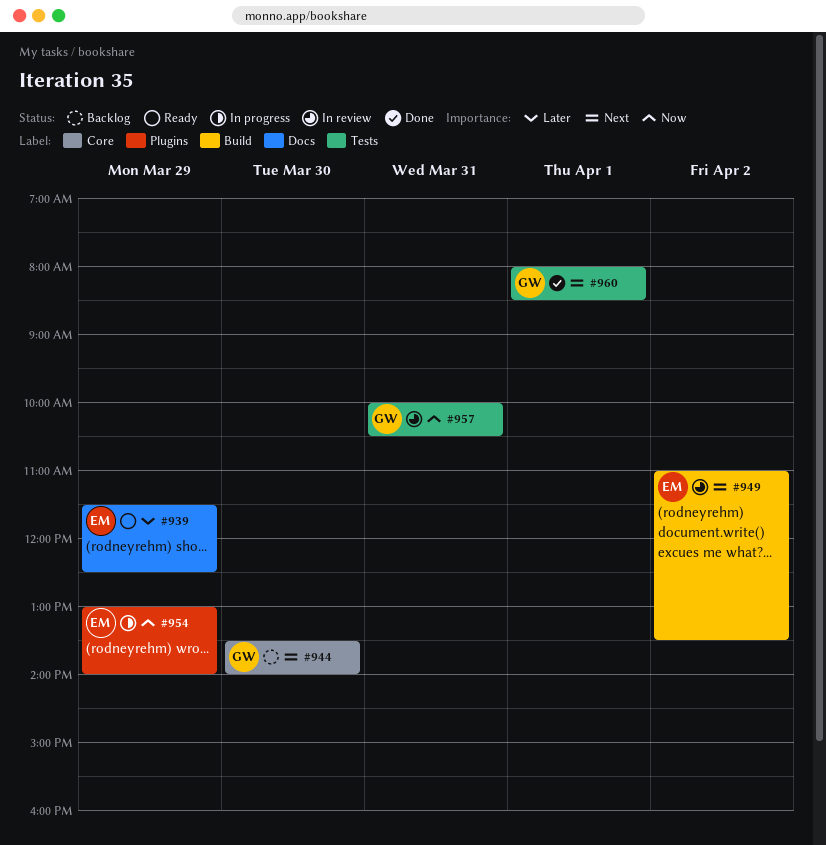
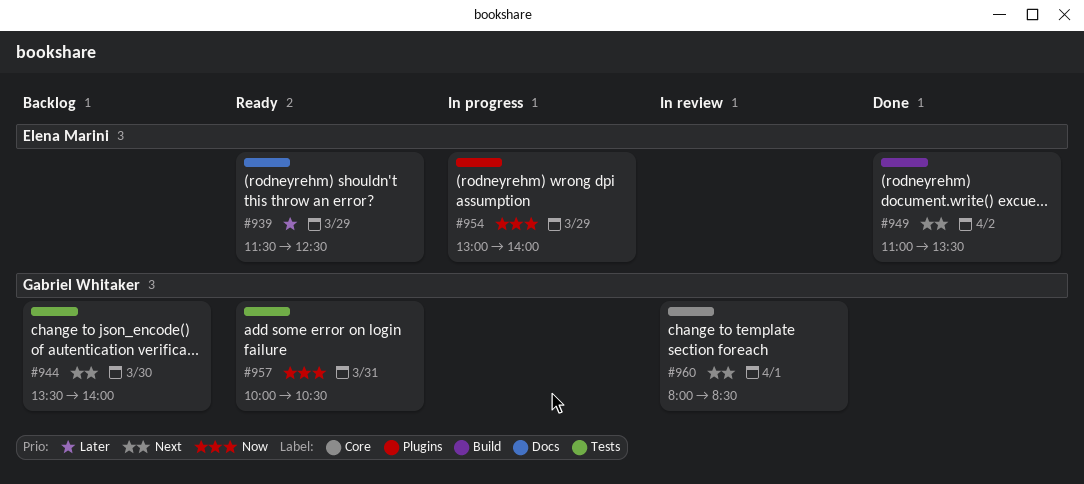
#944, label: Core -> Tests
#949, status: In review -> Done
#957, status: In review -> Ready
#960, status: Done -> In review
#960, label: Tests -> Core

